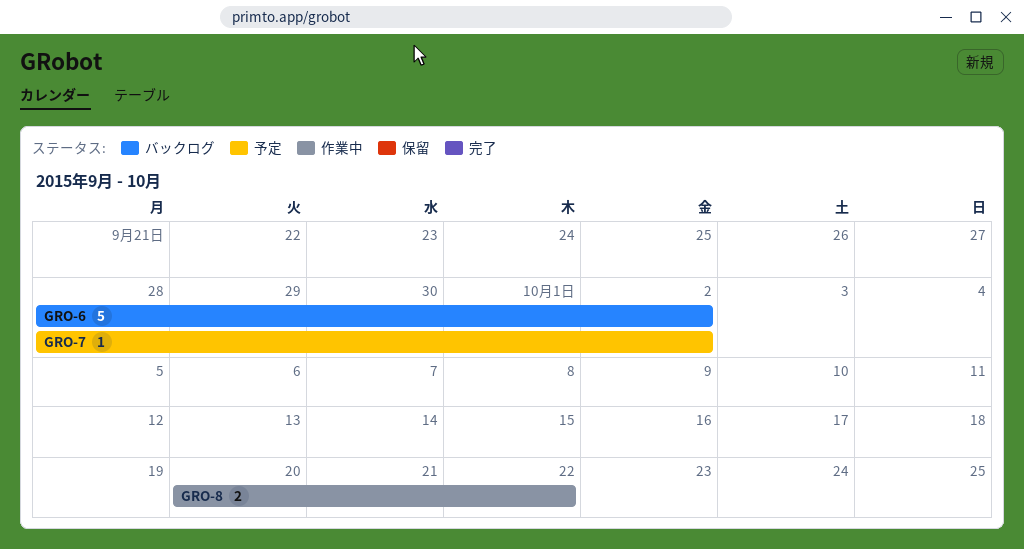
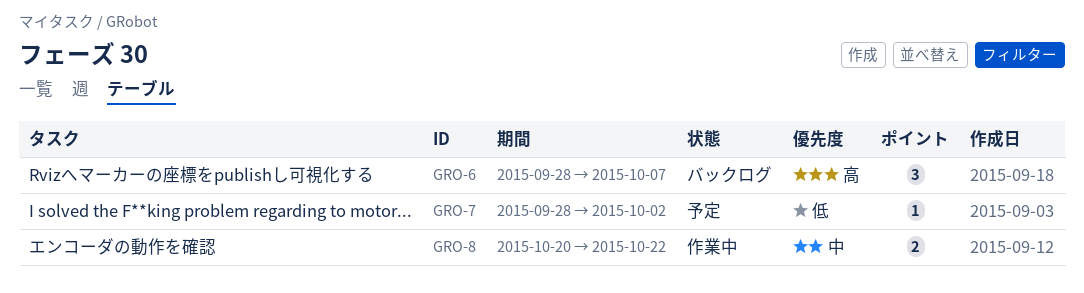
GRO-6, estimate: 5 -> 3
GRO-6, due: Oct 2 -> Oct 7

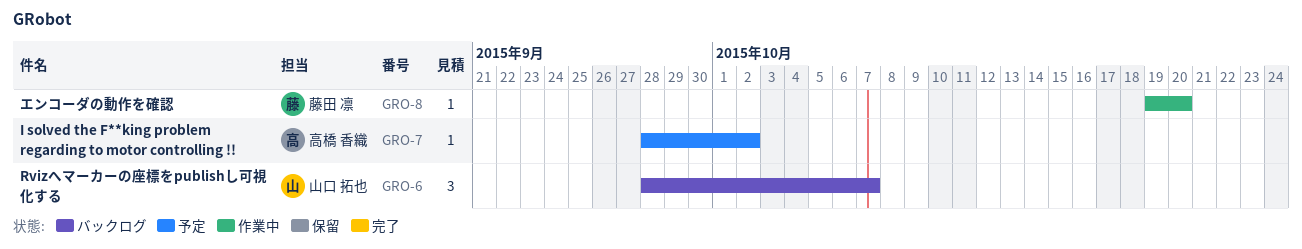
GRO-8, estimate: 2 -> 1
GRO-8, start: Oct 20 -> Oct 19
GRO-8, due: Oct 22 -> Oct 20

